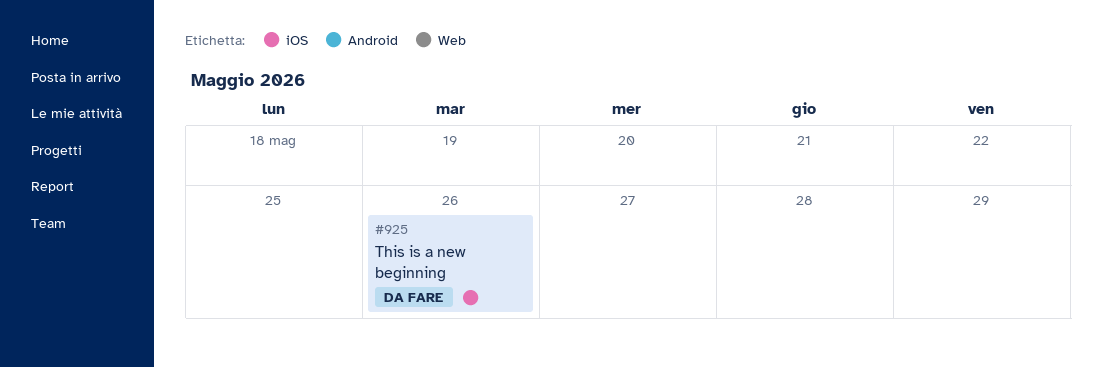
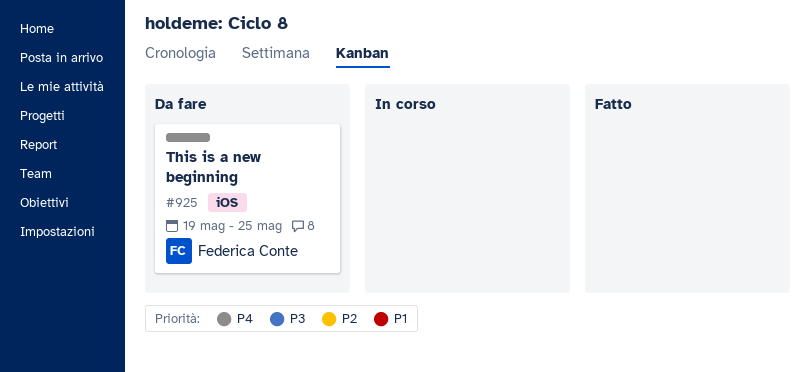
#925, due: May 26 -> May 25

